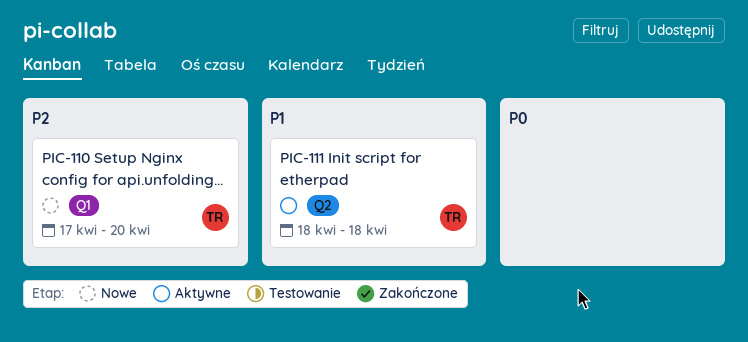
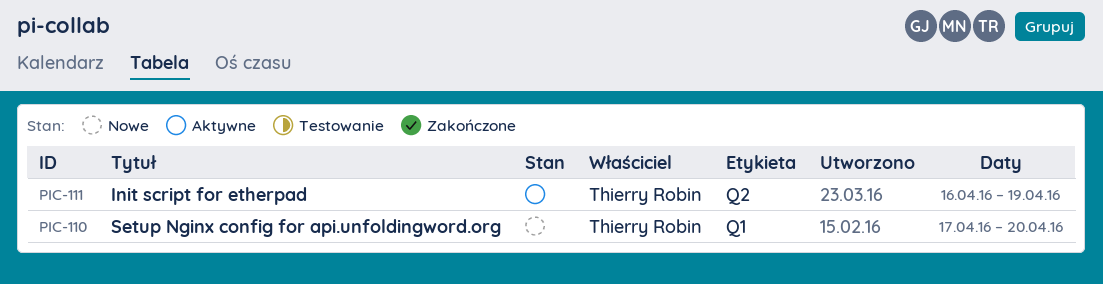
PIC-111, start: Apr 18 -> Apr 16
PIC-111, due: Apr 18 -> Apr 19

